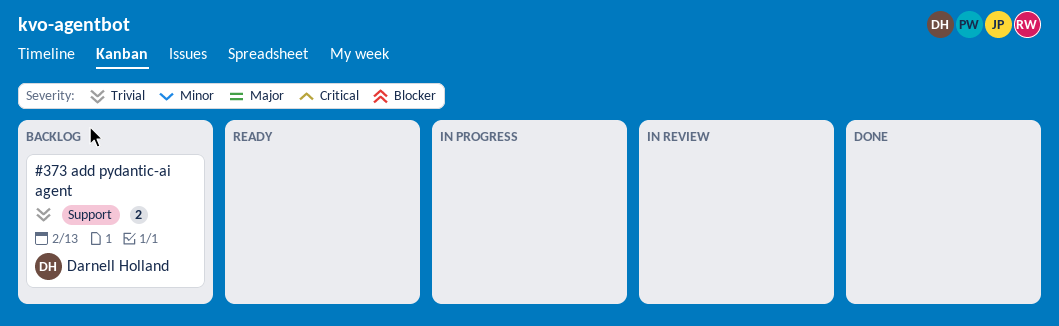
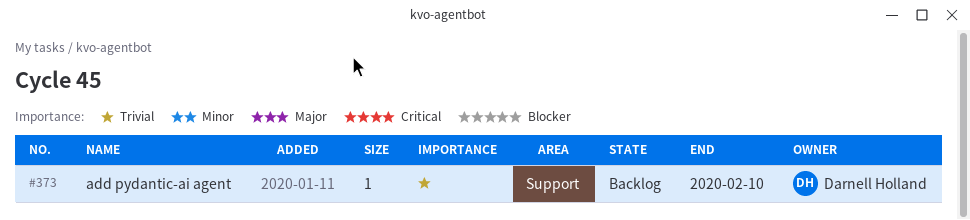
#373, estimate: 2 -> 1
#373, due: Feb 13 -> Feb 10

